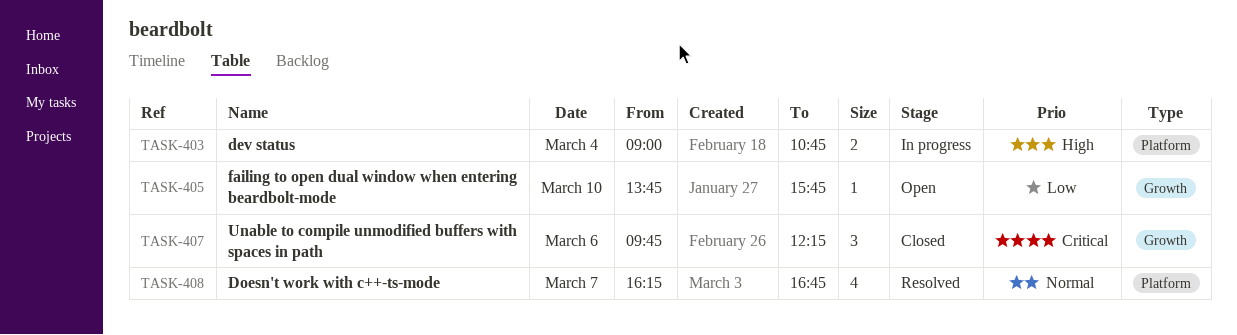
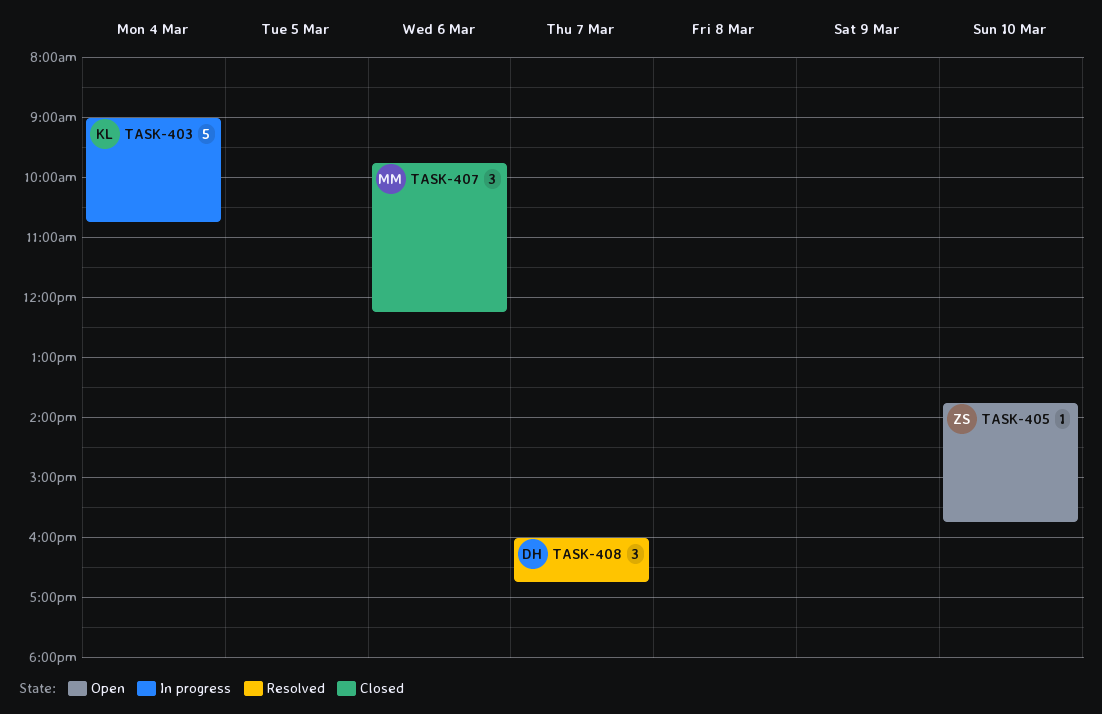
TASK-403, estimate: 2 -> 5
TASK-408, estimate: 4 -> 3
TASK-408, begins: 16:15 -> 16:00

